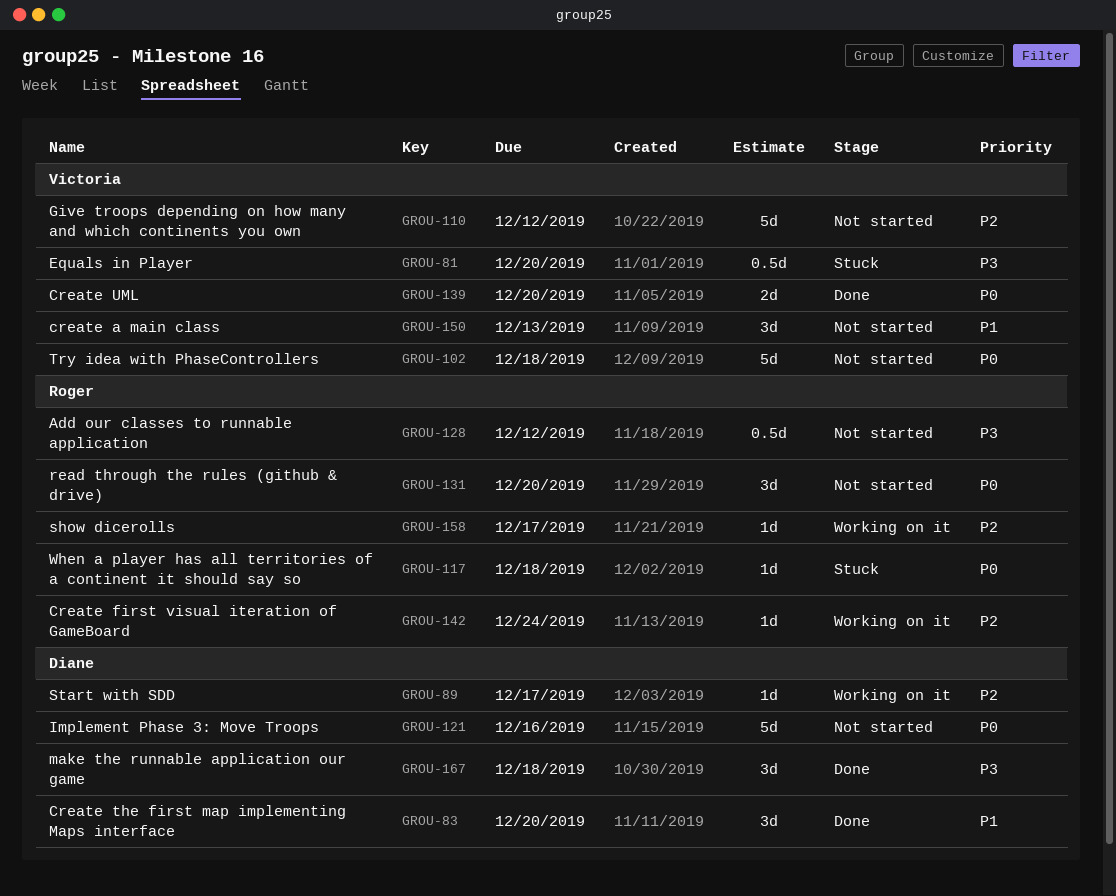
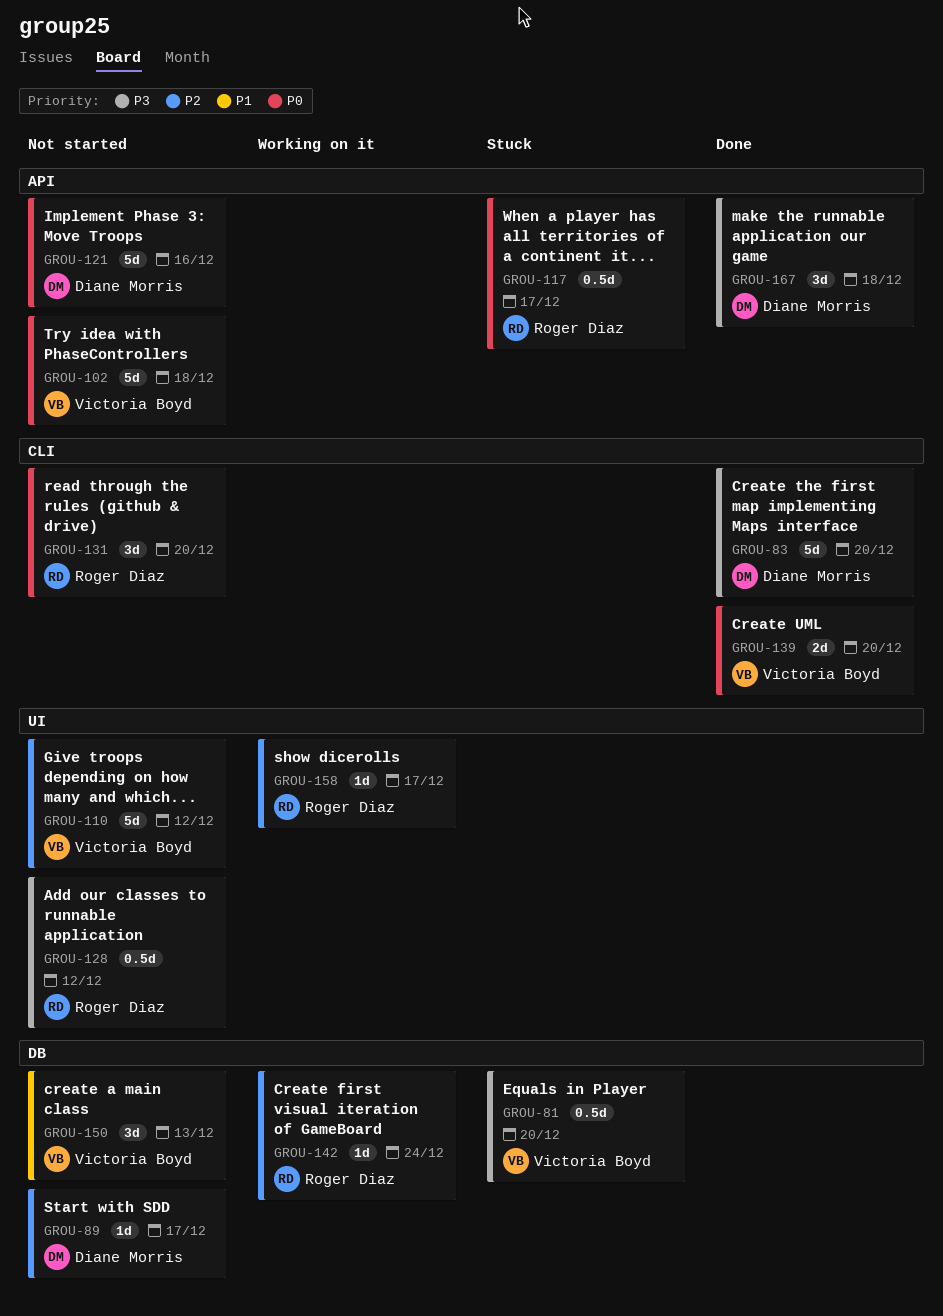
GROU-83, priority: P1 -> P3
GROU-83, estimate: 3d -> 5d
GROU-89, status: Working on it -> Not started
GROU-117, estimate: 1d -> 0.5d
GROU-117, due: Dec 18 -> Dec 17

